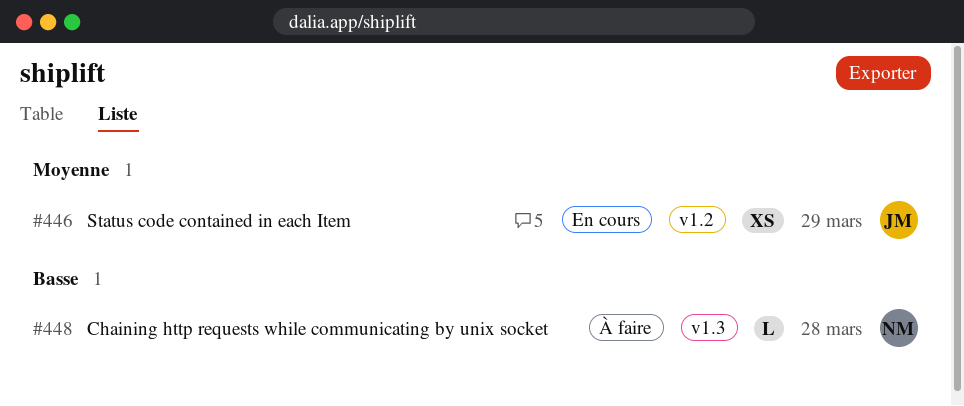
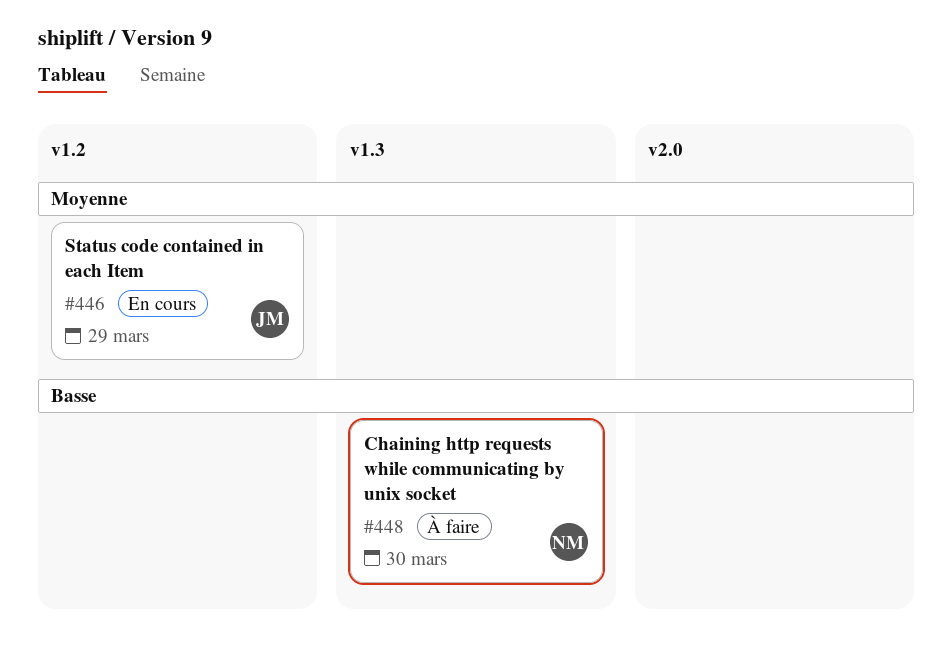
#448, due: Mar 28 -> Mar 30

